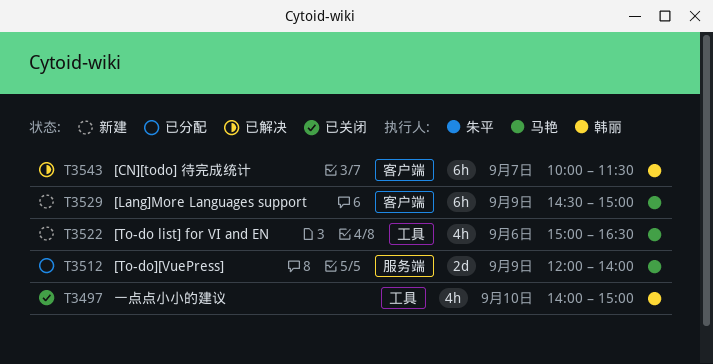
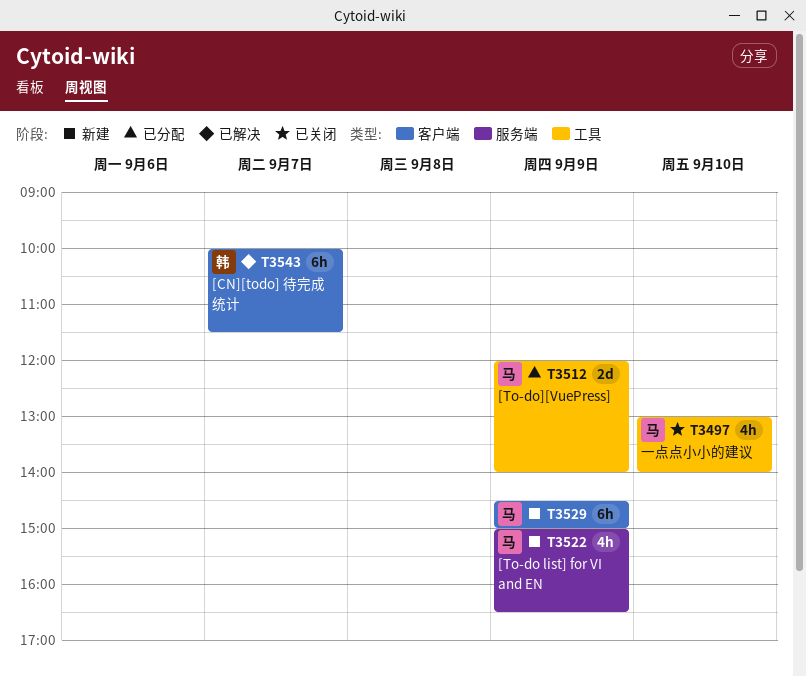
T3497, owner: 韩丽 -> 马艳
T3497, begins: 14:00 -> 13:00
T3497, ends: 15:00 -> 14:00
T3512, label: 服务端 -> 工具
T3522, label: 工具 -> 服务端
T3522, day: Sep 6 -> Sep 9

